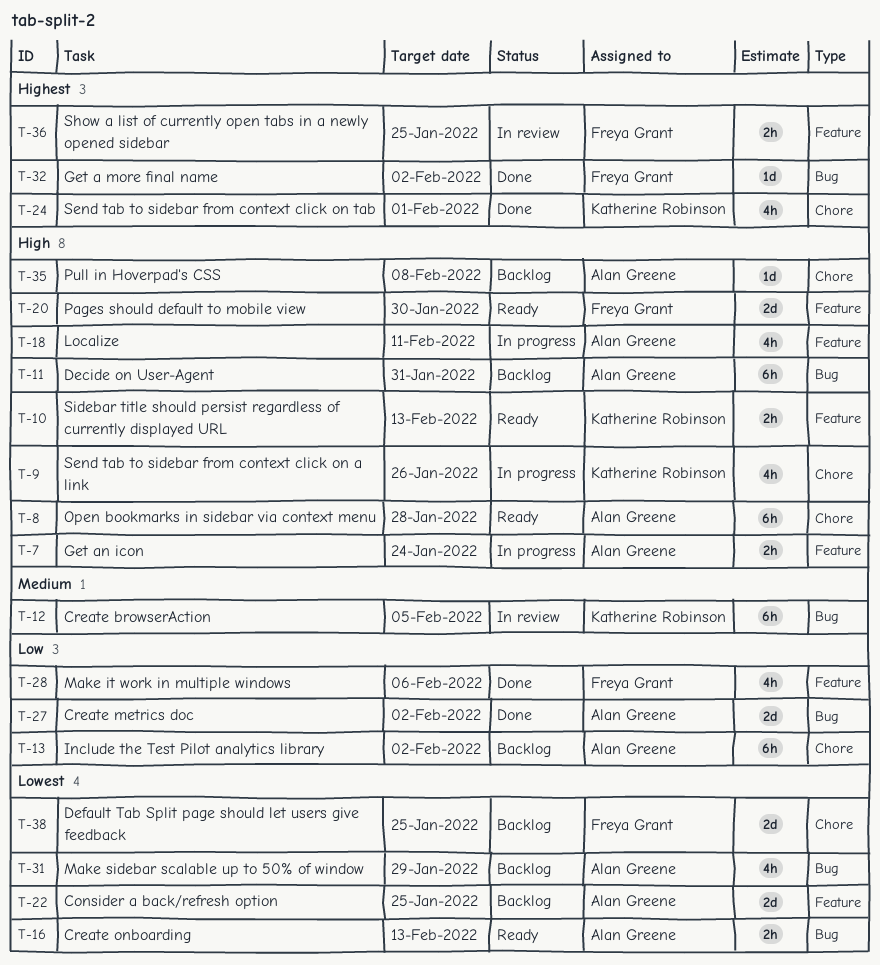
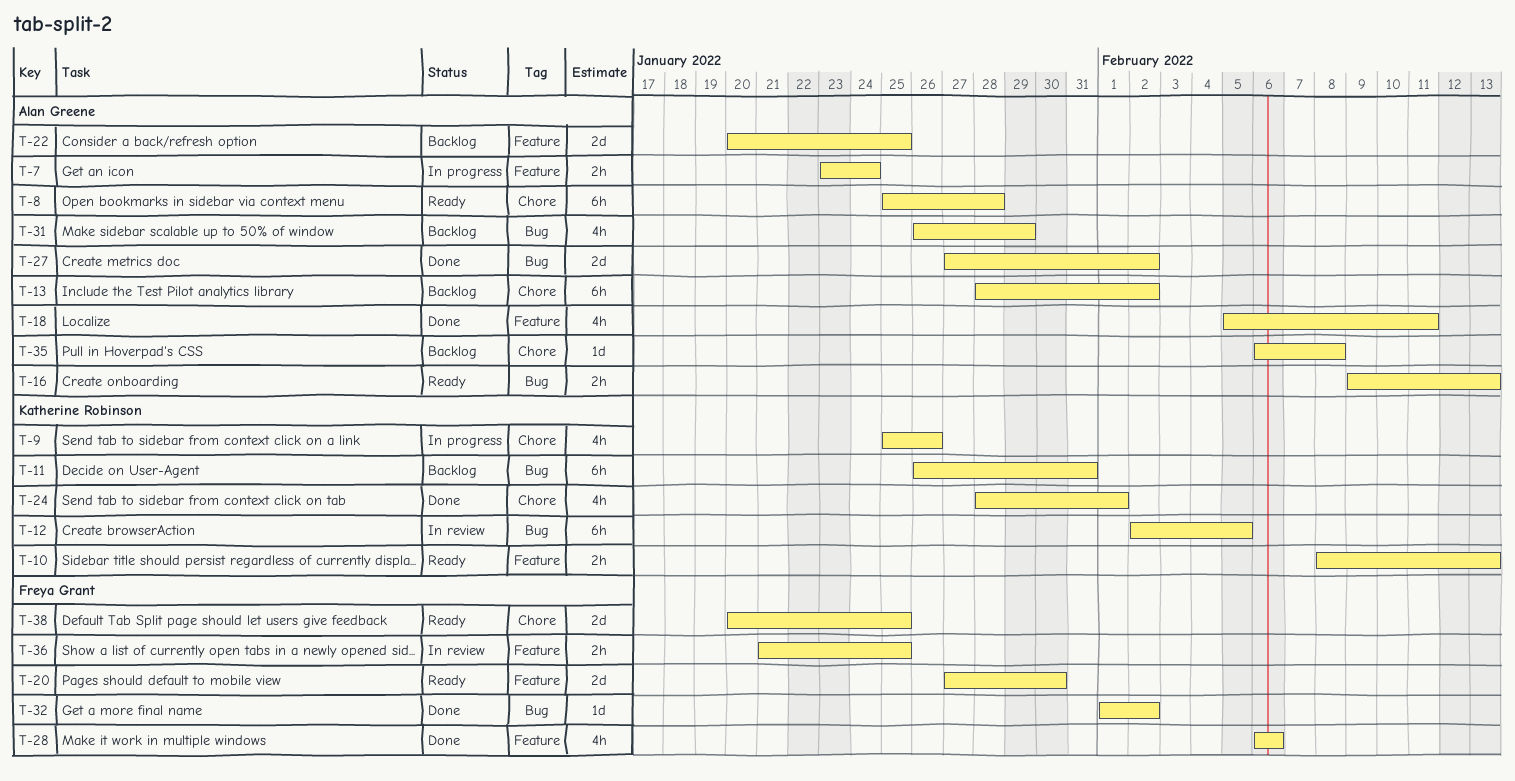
T-11, owner: Alan Greene -> Katherine Robinson
T-18, status: In progress -> Done
T-38, status: Backlog -> Ready

